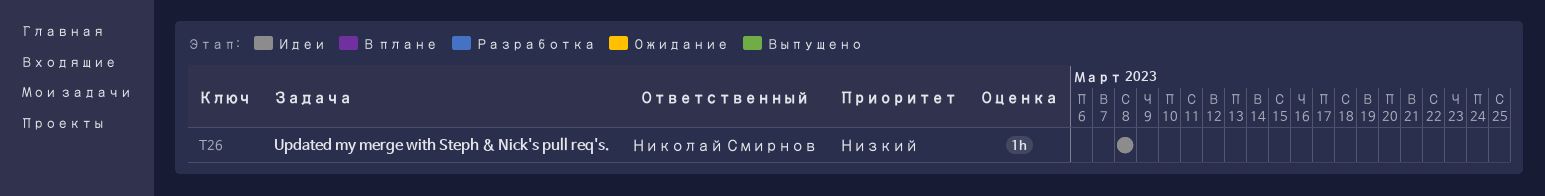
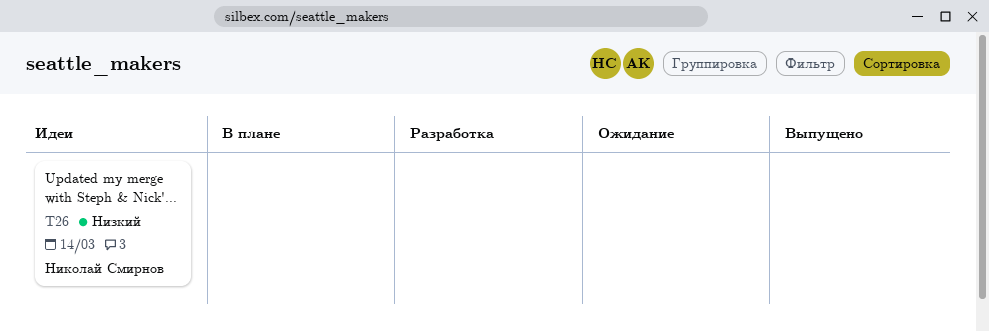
T26, due: Mar 8 -> Mar 14

